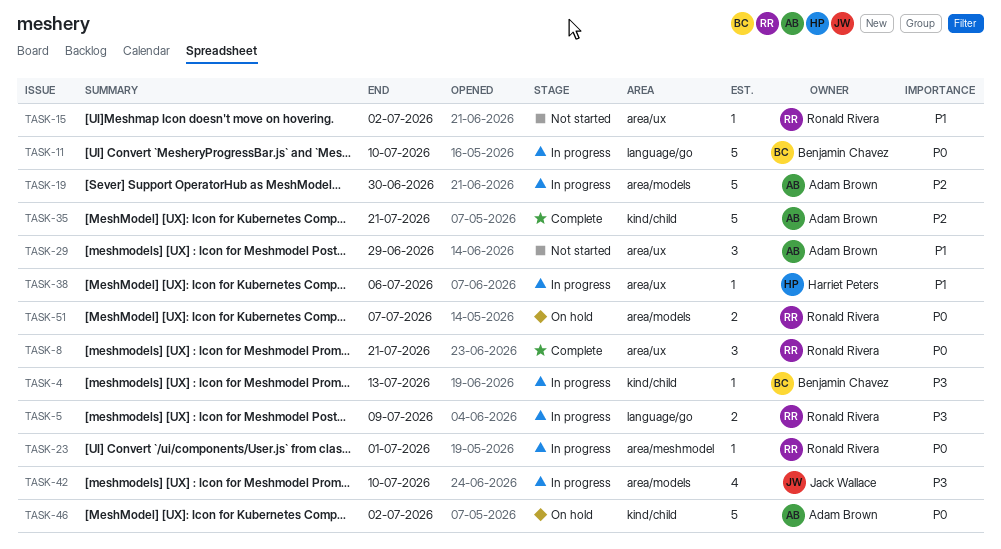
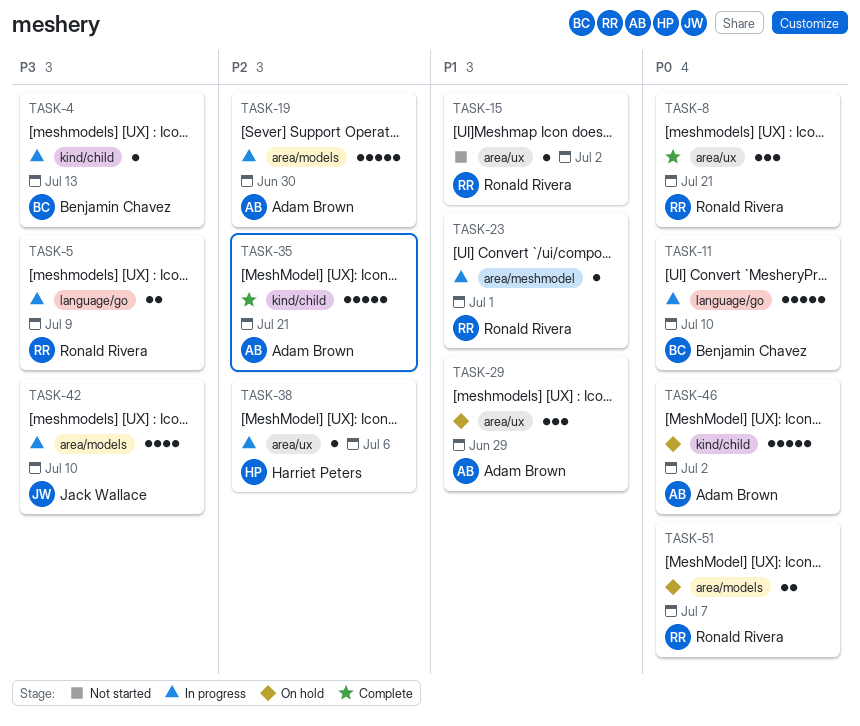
TASK-23, priority: P0 -> P1
TASK-29, status: Not started -> On hold
TASK-38, priority: P1 -> P2

